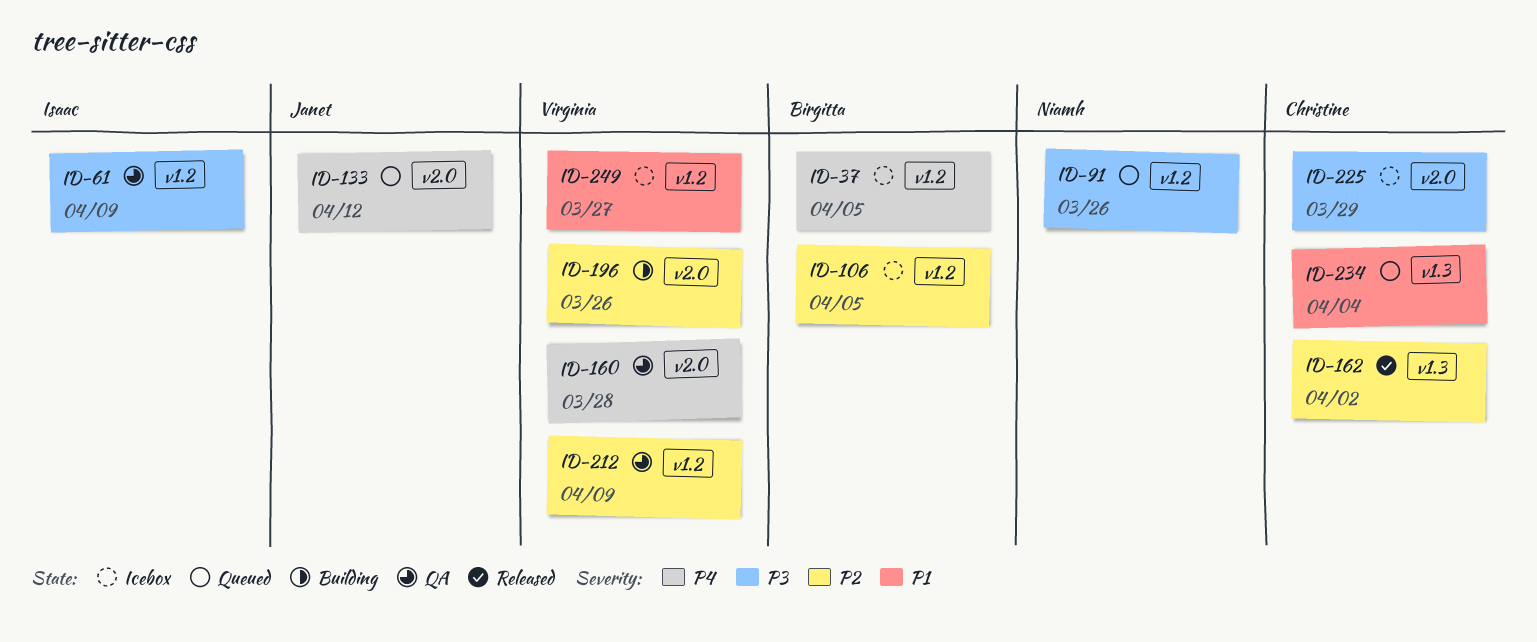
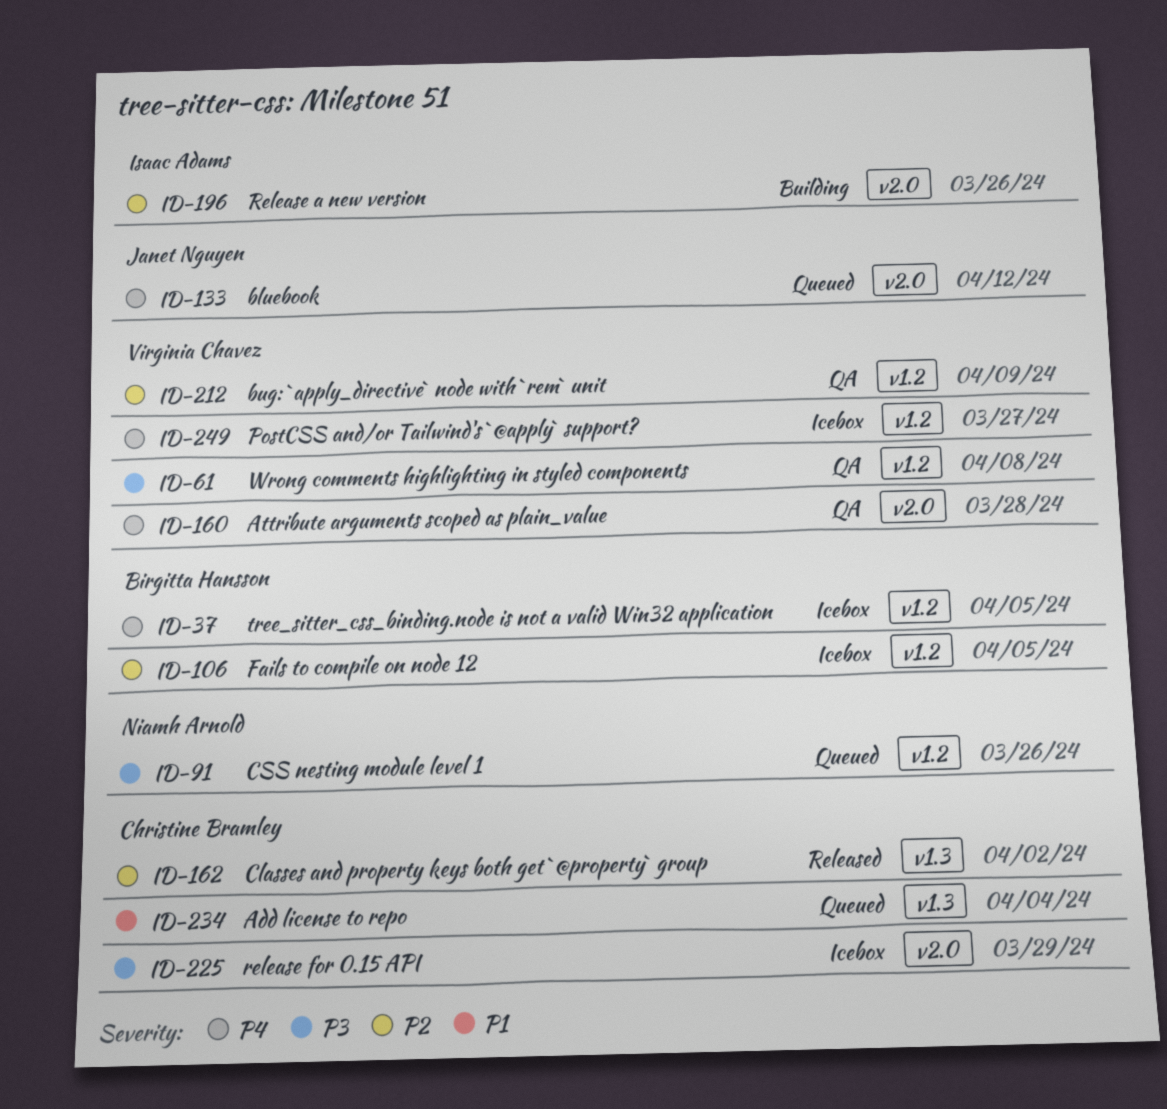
ID-61, owner: Isaac Adams -> Virginia Chavez
ID-61, due: Apr 9 -> Apr 8
ID-196, owner: Virginia Chavez -> Isaac Adams
ID-249, priority: P1 -> P4

